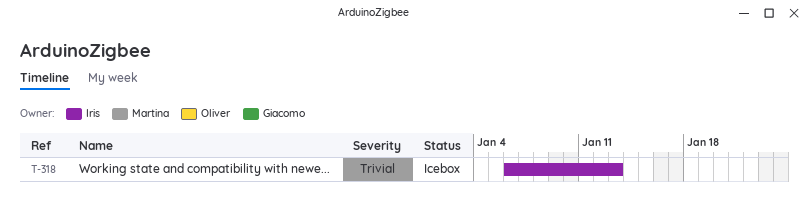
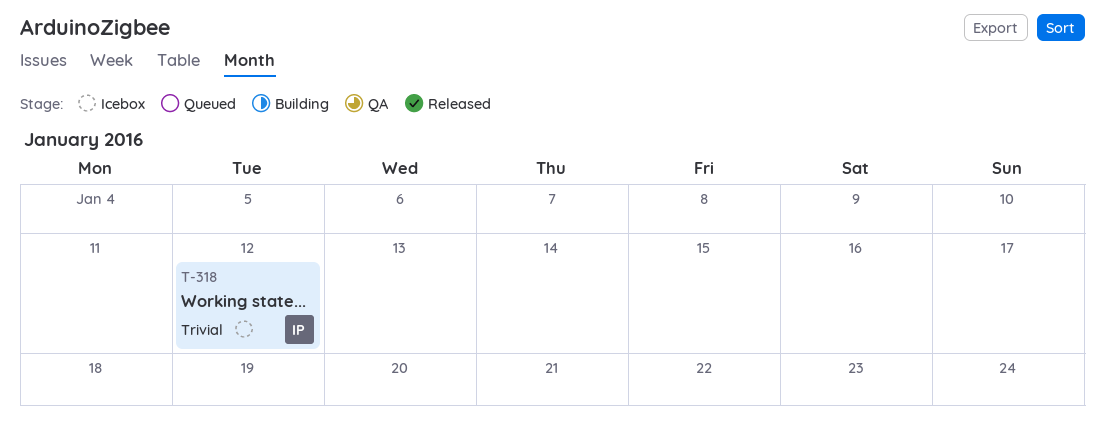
T-318, due: Jan 13 -> Jan 12

